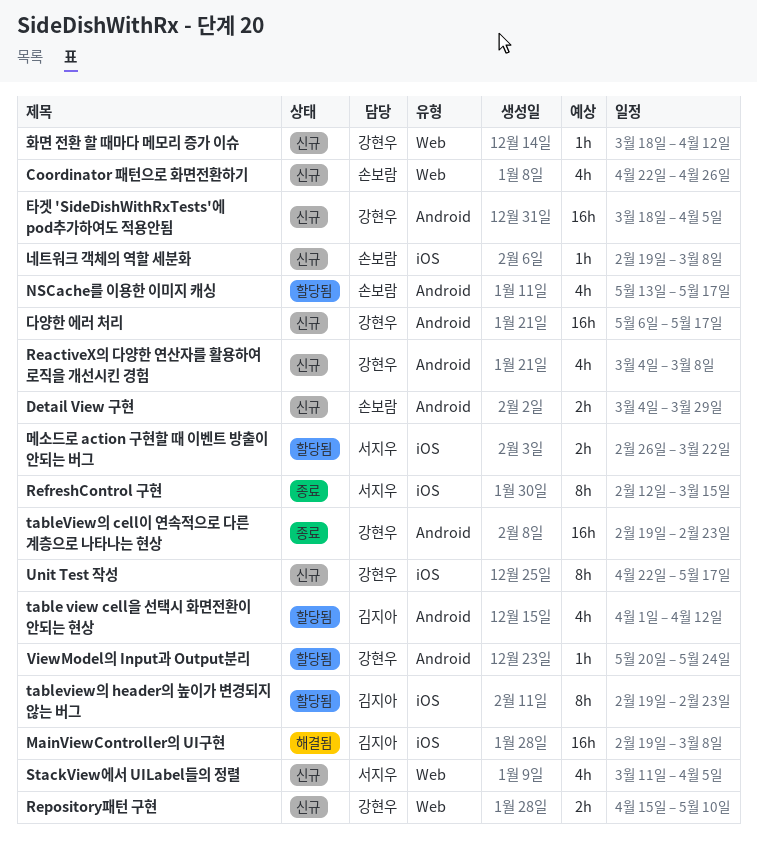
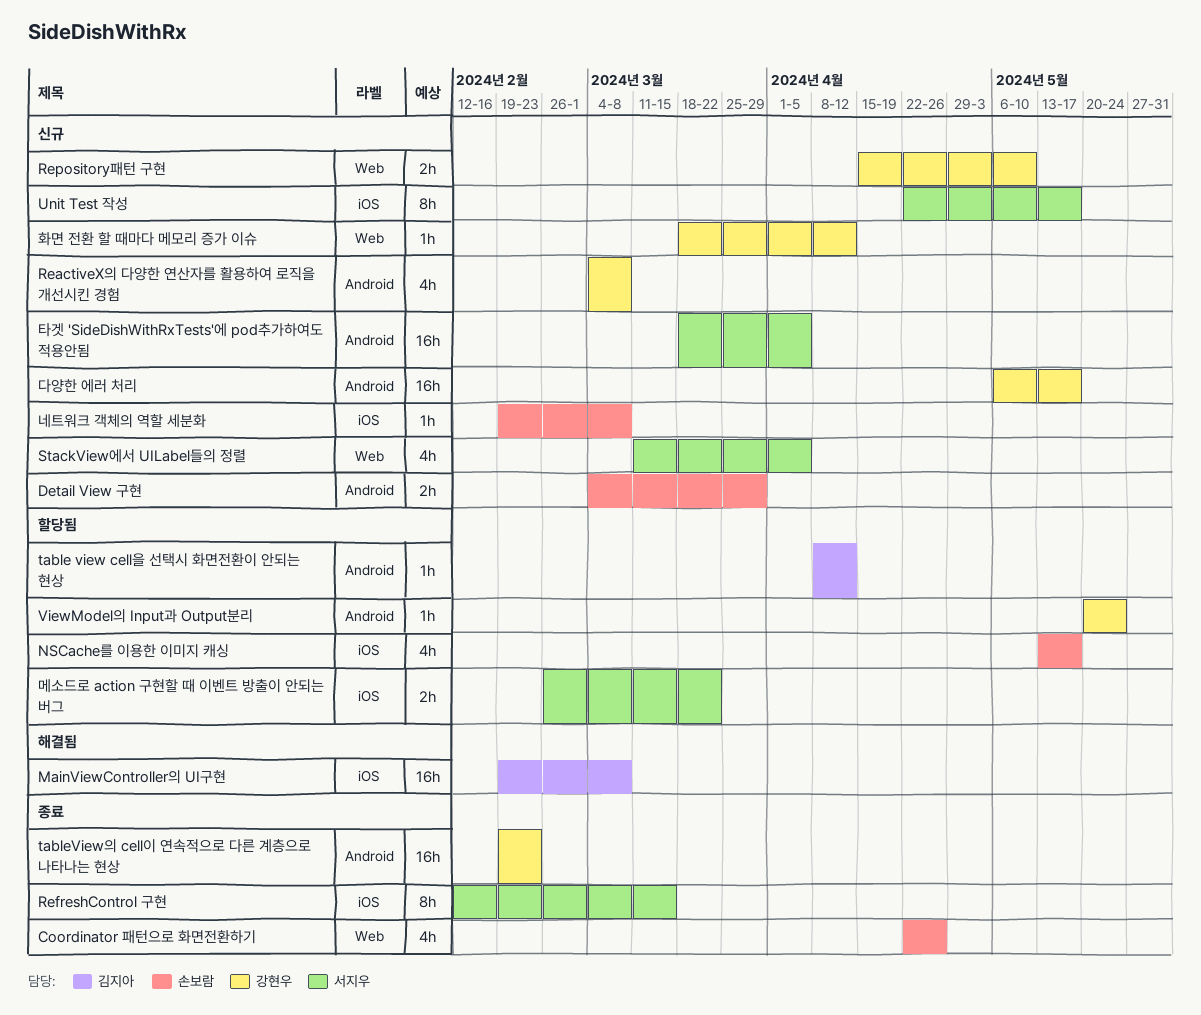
Coordinator 패턴으로 화면전환하기, status: 신규 -> 종료
NSCache를 이용한 이미지 캐싱, label: Android -> iOS
table view cell을 선택시 화면전환이 안되는 현상, estimate: 4h -> 1h
table view cell을 선택시 화면전환이 안되는 현상, start: Apr 1 -> Apr 8
tableview의 header의 높이가 변경되지 않는 버그: present -> none
Unit Test 작성, owner: 강현우 -> 서지우
타겟 'SideDishWithRxTests'에 pod추가하여도 적용안됨, owner: 강현우 -> 서지우

